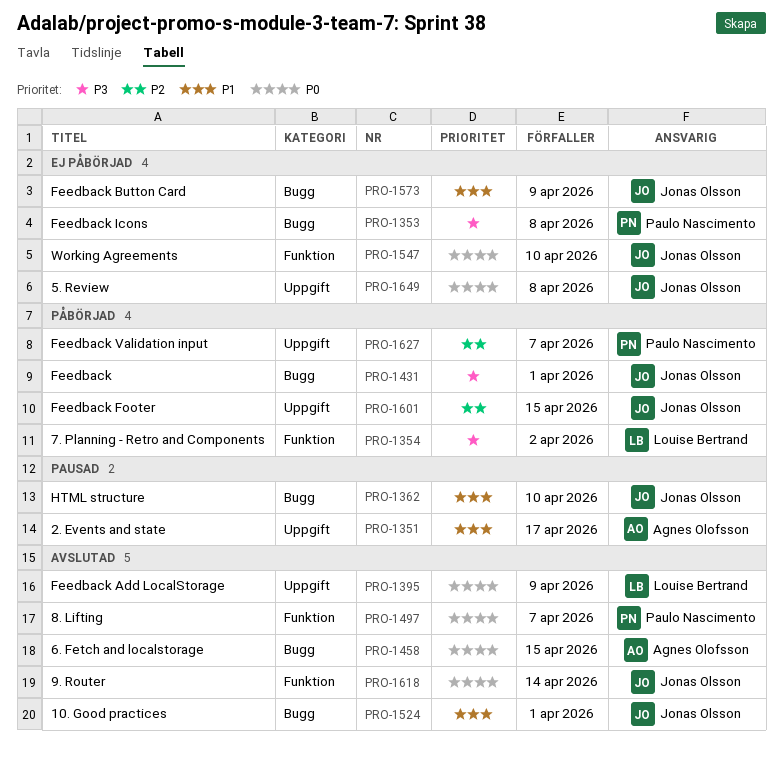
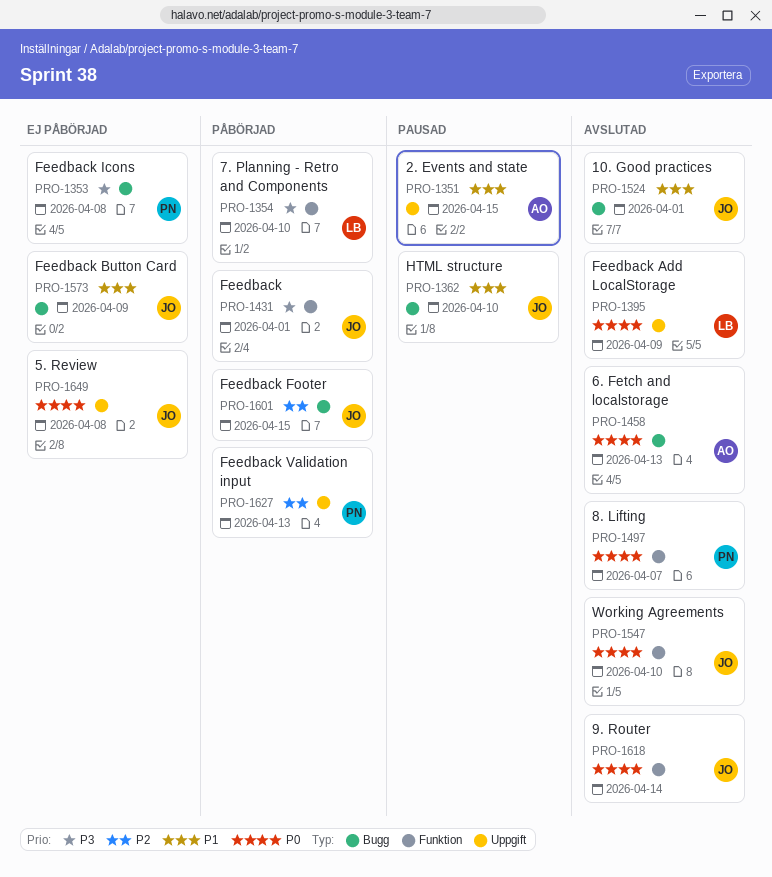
PRO-1351, due: Apr 17 -> Apr 15
PRO-1354, due: Apr 2 -> Apr 10
PRO-1431, label: Bugg -> Funktion
PRO-1458, due: Apr 15 -> Apr 13
PRO-1547, status: Ej påbörjad -> Avslutad
PRO-1601, label: Uppgift -> Bugg
PRO-1627, due: Apr 7 -> Apr 13

